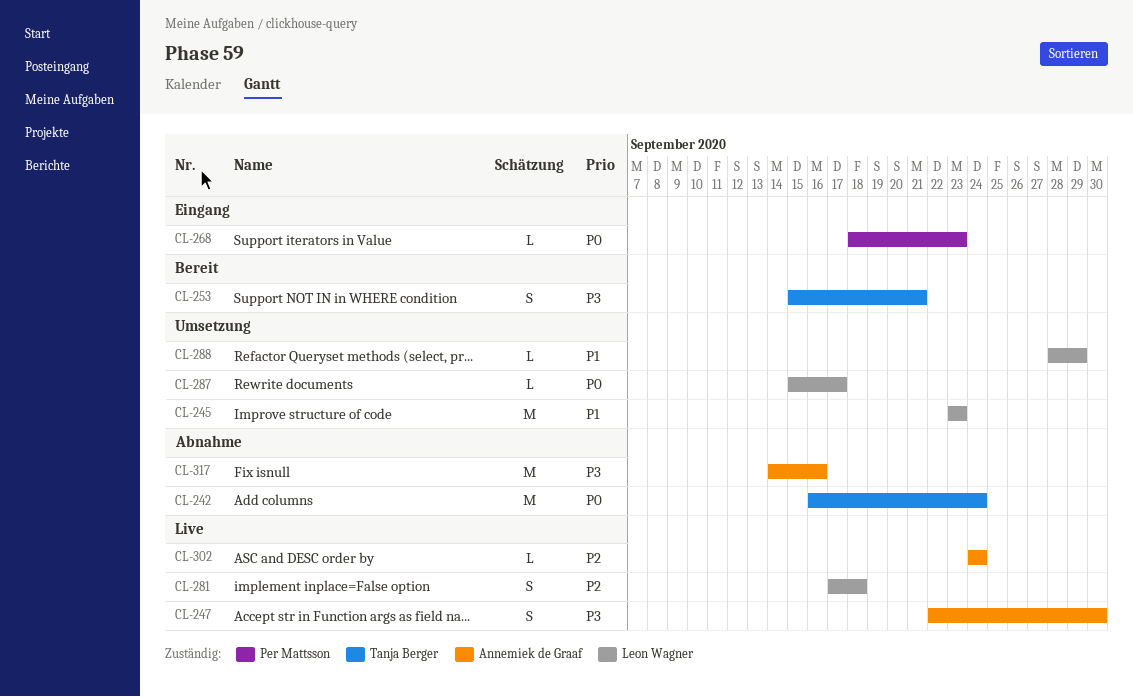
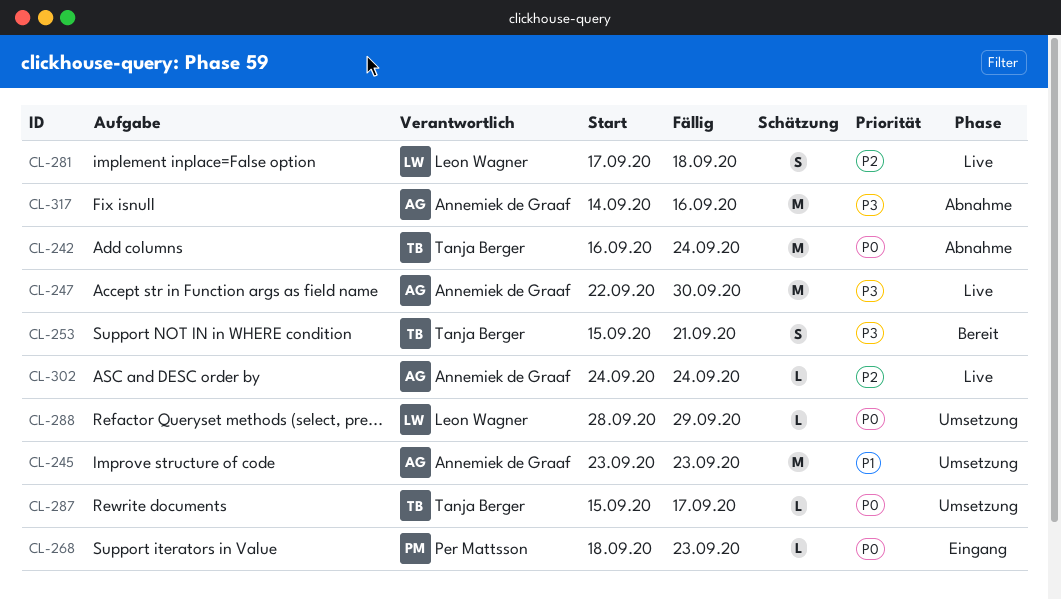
CL-245, owner: Leon Wagner -> Annemiek de Graaf
CL-247, estimate: S -> M
CL-287, owner: Leon Wagner -> Tanja Berger
CL-288, priority: P1 -> P0

